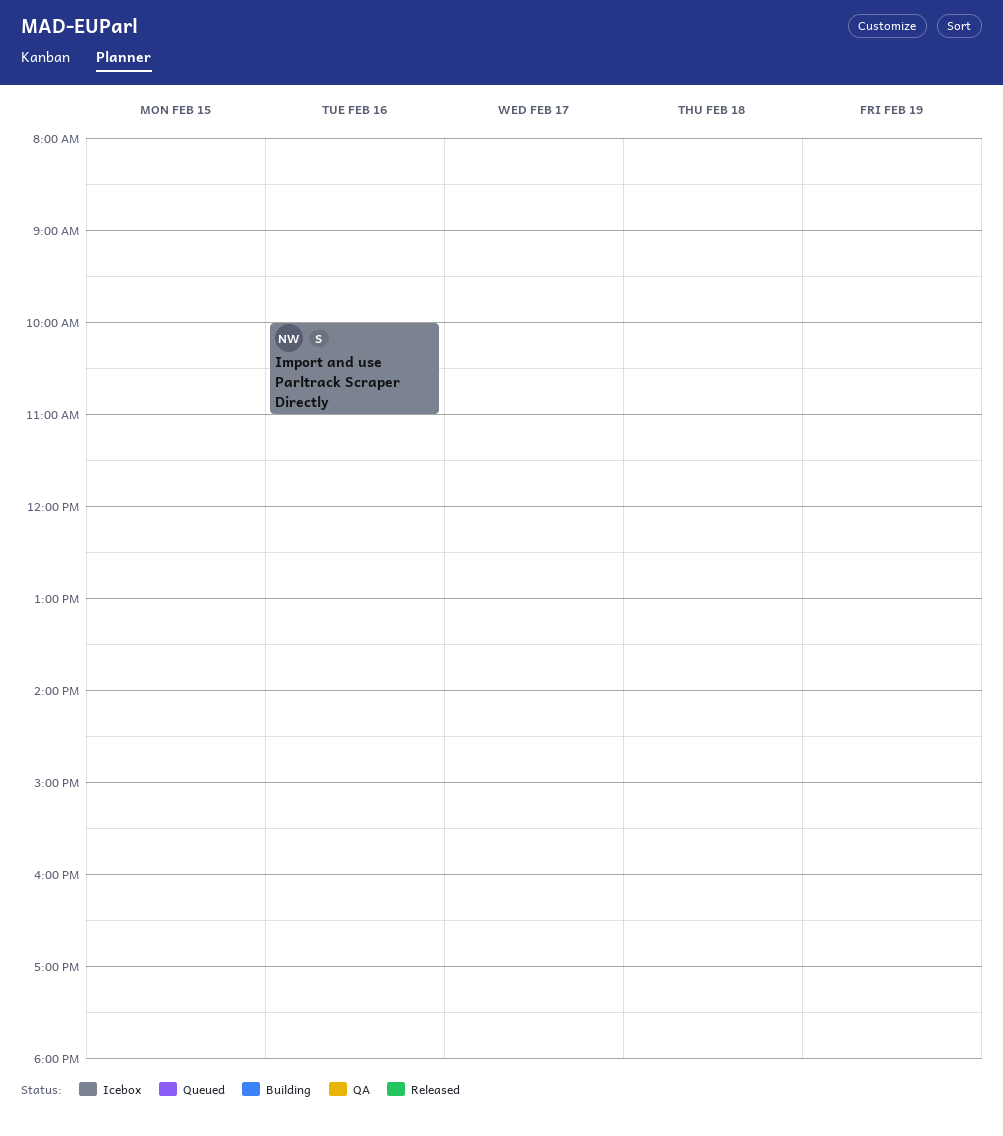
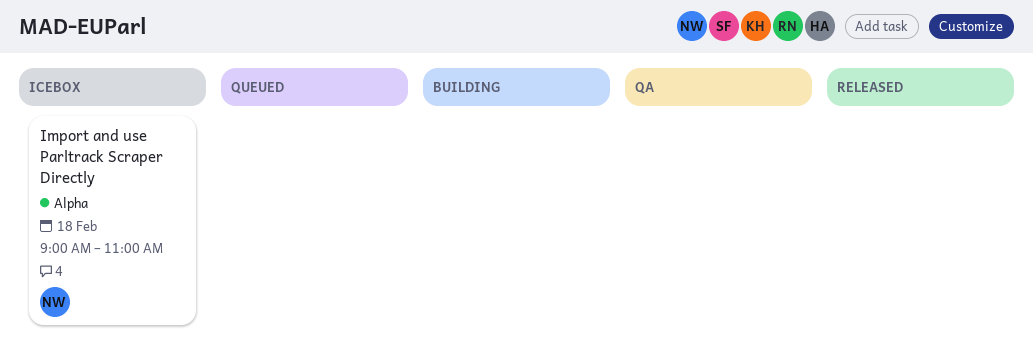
Import and use Parltrack Scraper Directly, day: Feb 16 -> Feb 18
Import and use Parltrack Scraper Directly, begins: 10:00 -> 09:00

